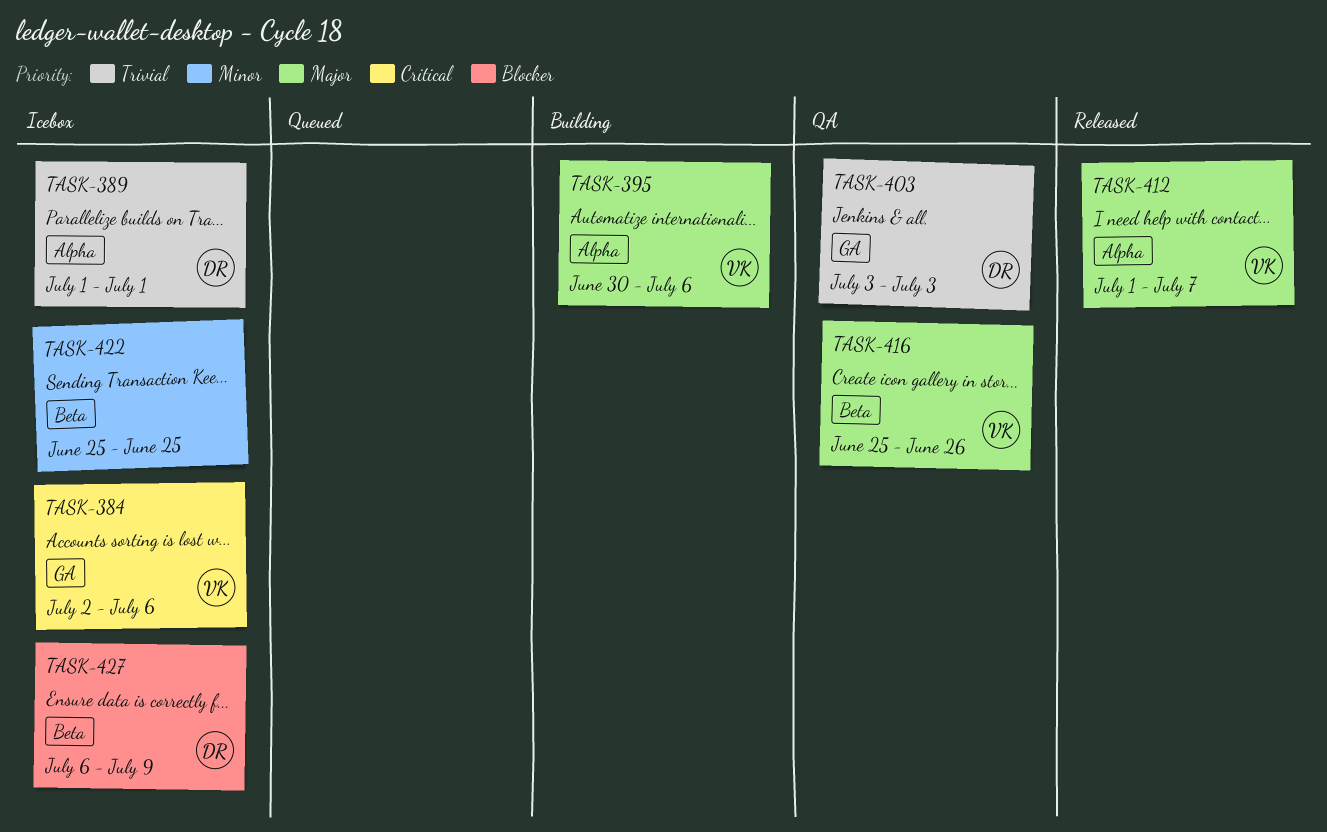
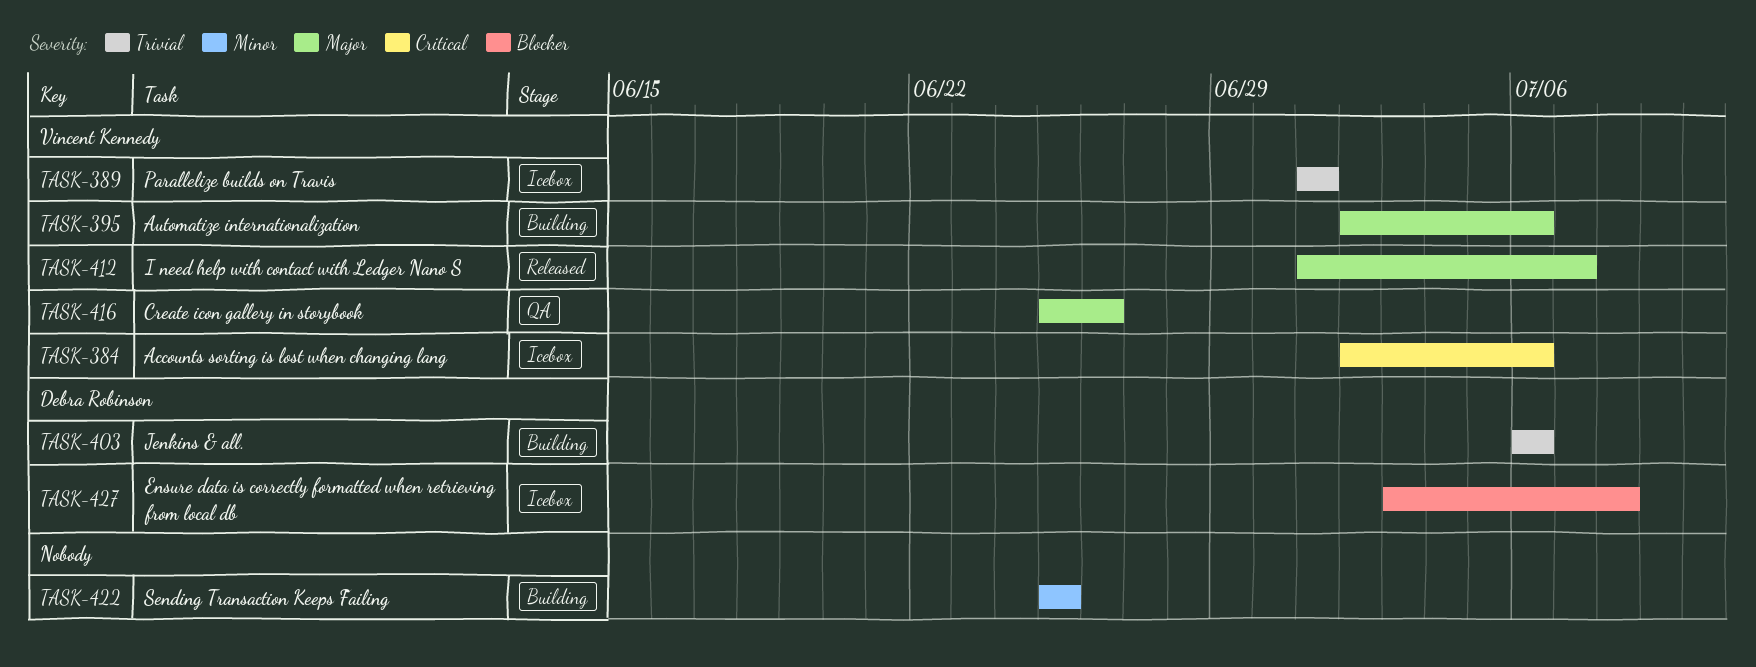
TASK-389, owner: Debra Robinson -> Vincent Kennedy
TASK-395, start: Jun 30 -> Jul 2
TASK-403, status: QA -> Building
TASK-403, start: Jul 3 -> Jul 6
TASK-403, due: Jul 3 -> Jul 6
TASK-422, status: Icebox -> Building
TASK-427, start: Jul 6 -> Jul 3
TASK-427, due: Jul 9 -> Jul 8

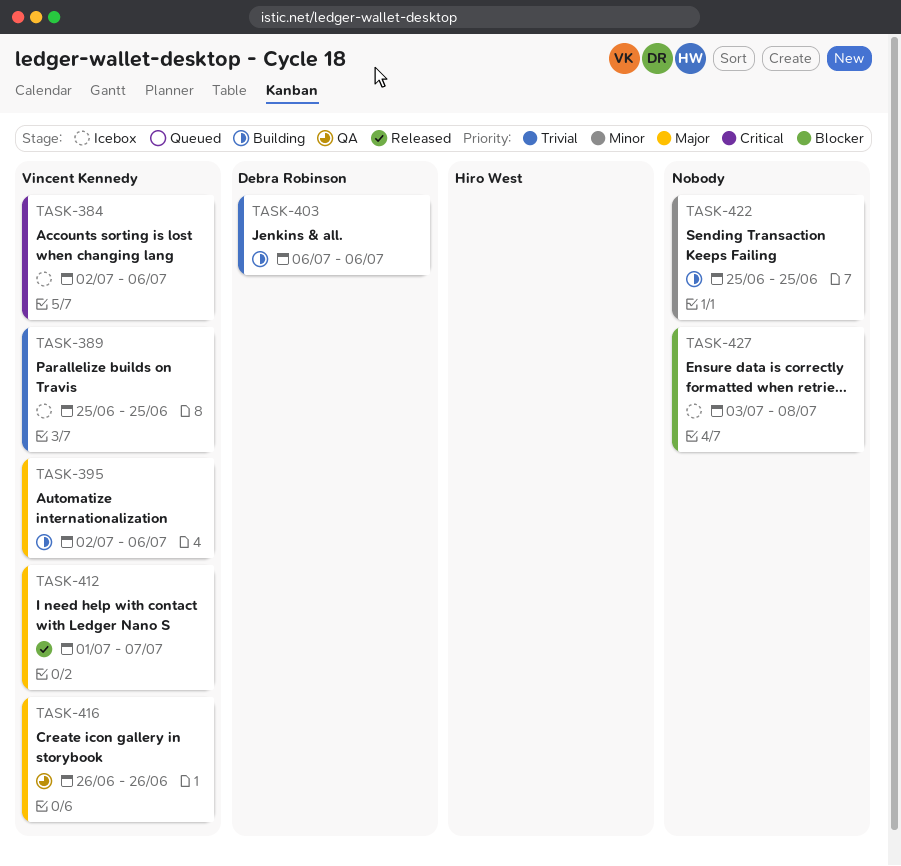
TASK-389, start: Jul 1 -> Jun 25
TASK-389, due: Jul 1 -> Jun 25
TASK-416, start: Jun 25 -> Jun 26
TASK-427, owner: Debra Robinson -> none

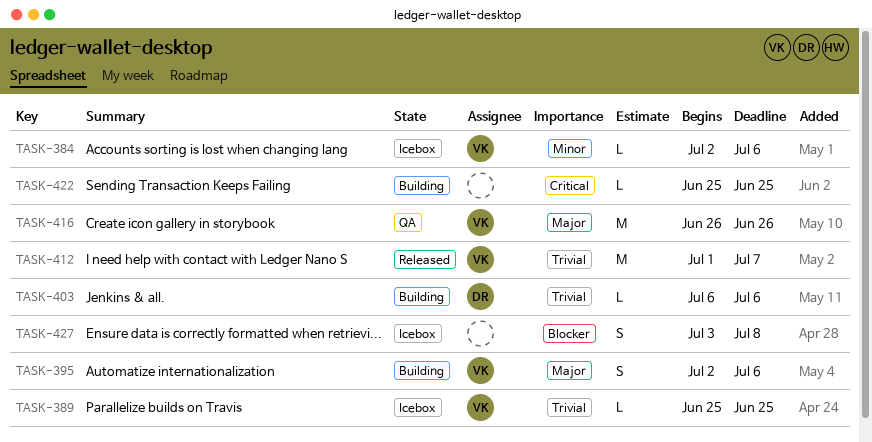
TASK-384, priority: Critical -> Minor
TASK-412, priority: Major -> Trivial
TASK-422, priority: Minor -> Critical

